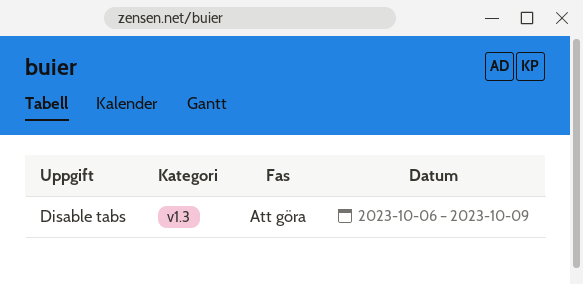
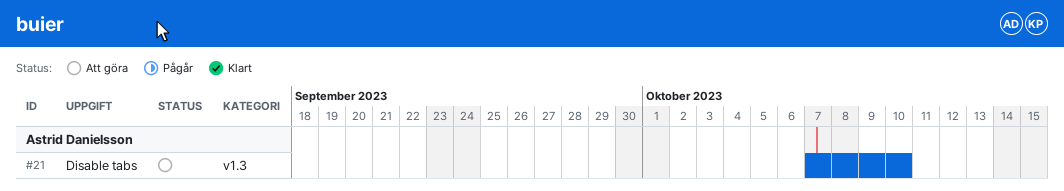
Disable tabs, start: Oct 6 -> Oct 7
Disable tabs, due: Oct 9 -> Oct 10

